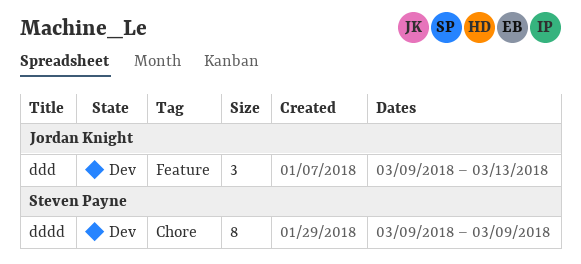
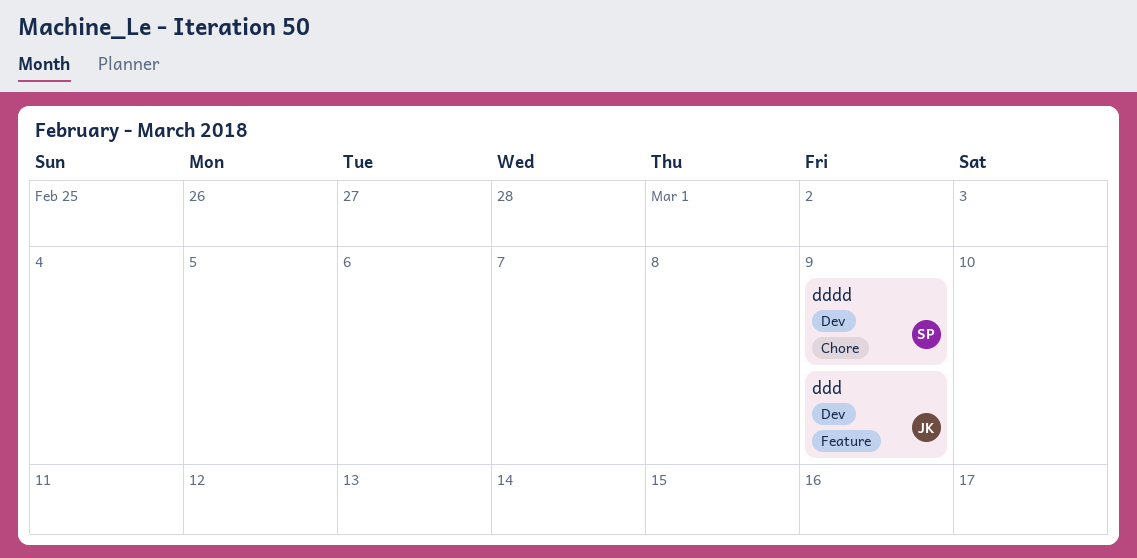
ddd, due: Mar 13 -> Mar 9

